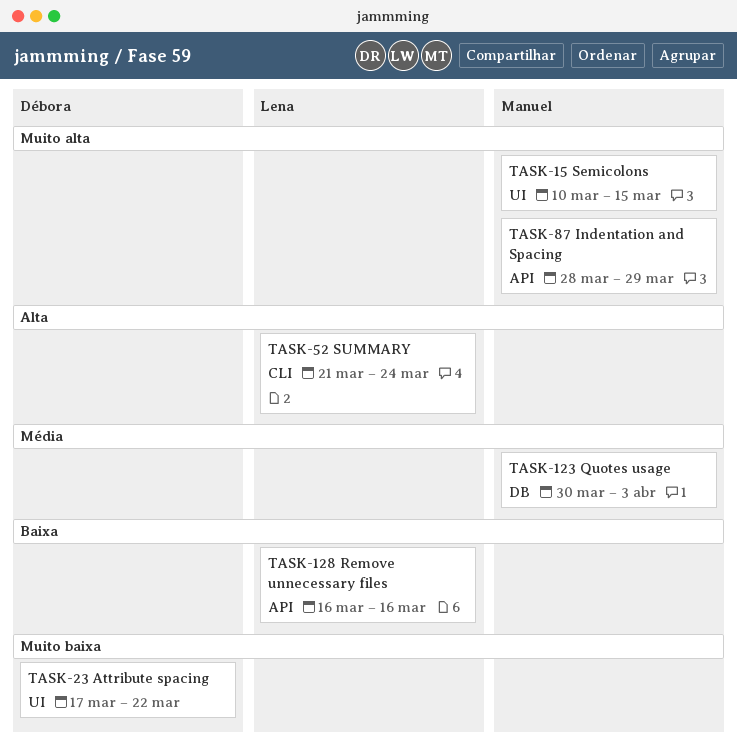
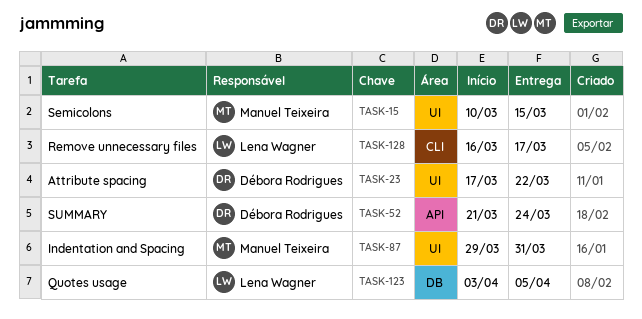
TASK-52, owner: Lena Wagner -> Débora Rodrigues
TASK-52, label: CLI -> API
TASK-87, label: API -> UI
TASK-87, start: Mar 28 -> Mar 29
TASK-87, due: Mar 29 -> Mar 31
TASK-123, owner: Manuel Teixeira -> Lena Wagner
TASK-123, start: Mar 30 -> Apr 3
TASK-123, due: Apr 3 -> Apr 5
TASK-128, label: API -> CLI
TASK-128, due: Mar 16 -> Mar 17

